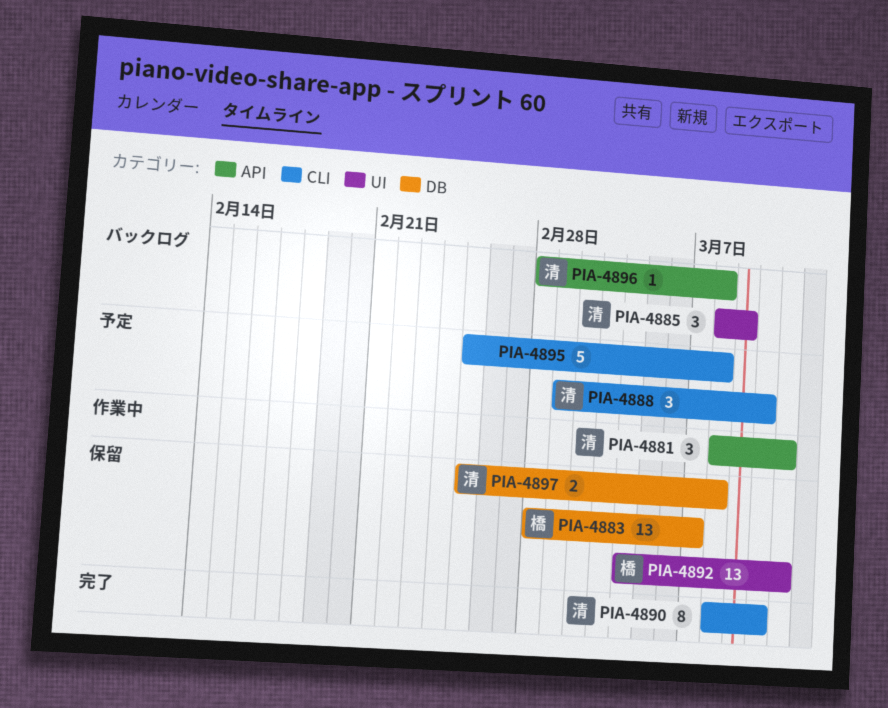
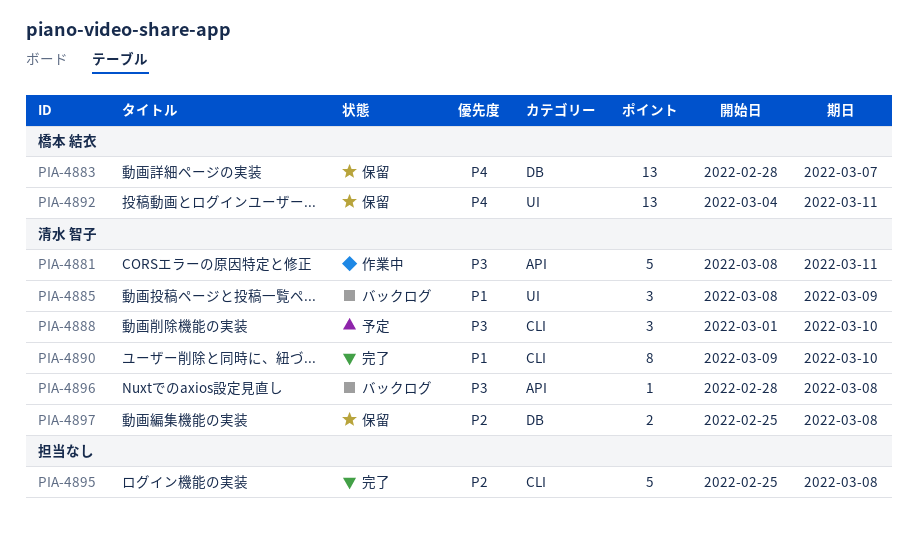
PIA-4881, estimate: 3 -> 5
PIA-4890, start: Mar 8 -> Mar 9
PIA-4895, status: 予定 -> 完了

